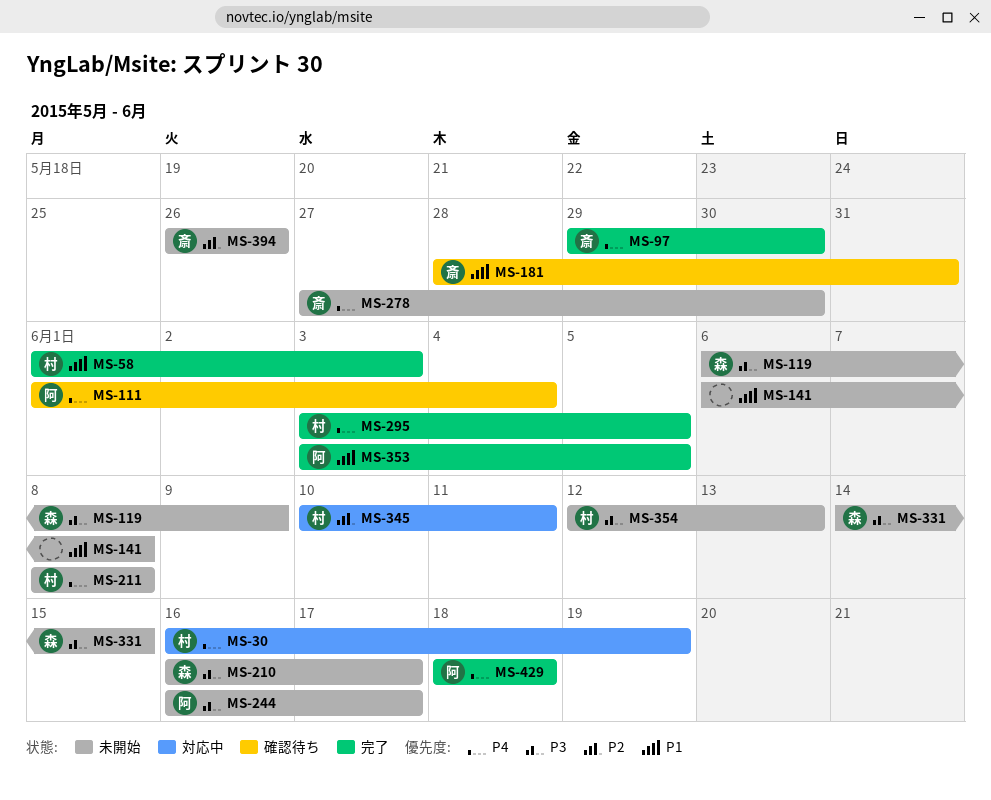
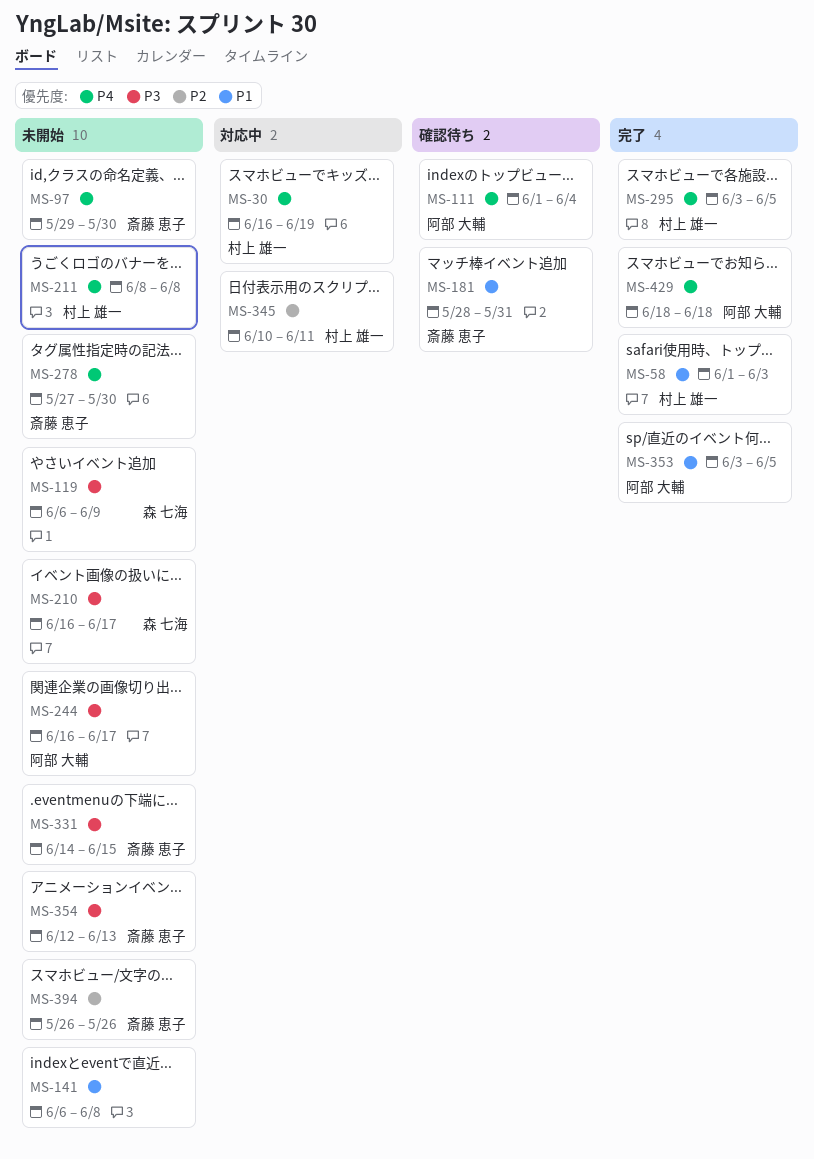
MS-97, status: 完了 -> 未開始
MS-331, owner: 森 七海 -> 斎藤 恵子
MS-354, owner: 村上 雄一 -> 斎藤 恵子

